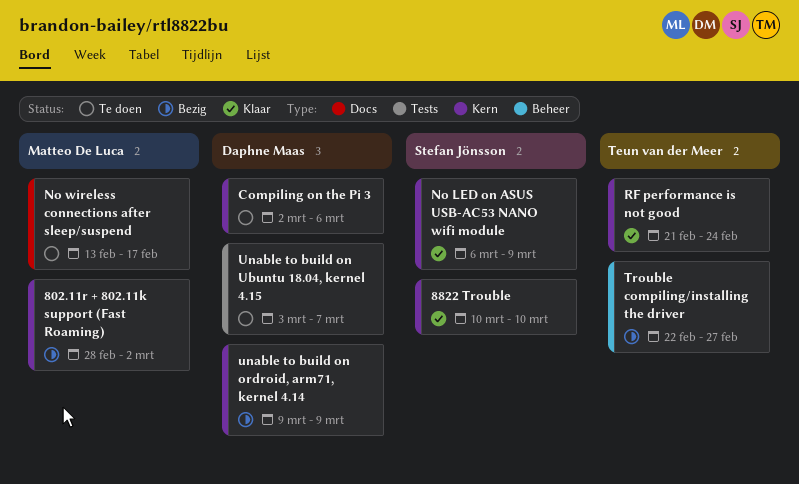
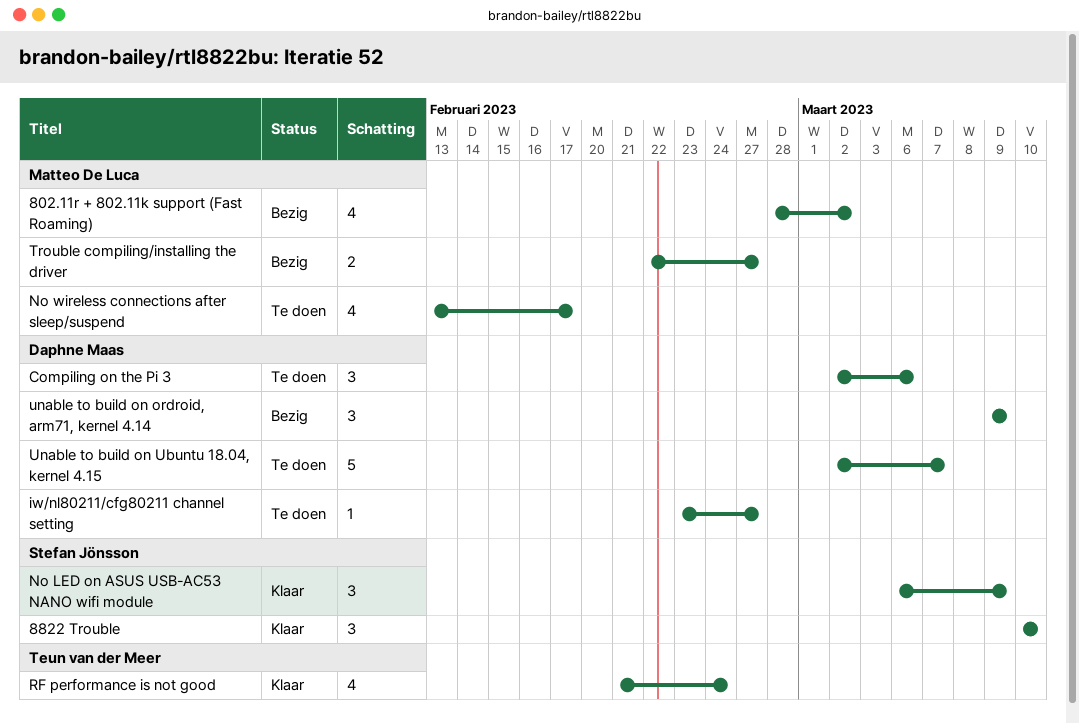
iw/nl80211/cfg80211 channel setting: none -> present
Trouble compiling/installing the driver, owner: Teun van der Meer -> Matteo De Luca
Unable to build on Ubuntu 18.04, kernel 4.15, start: Mar 3 -> Mar 2

